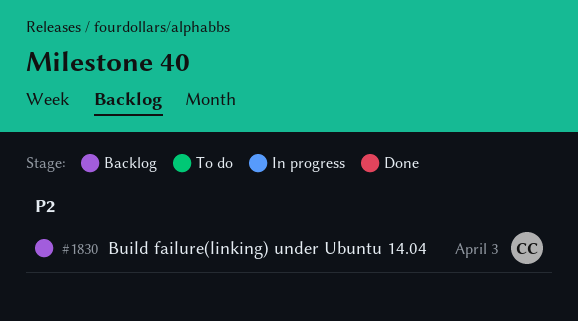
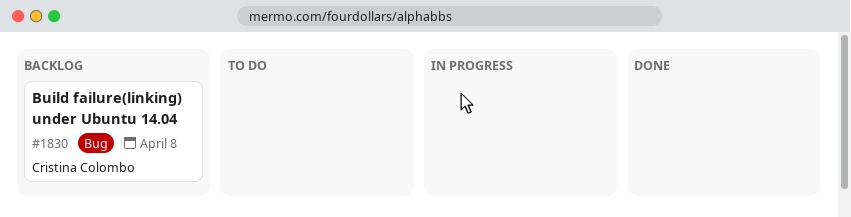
#1830, due: Apr 3 -> Apr 8

